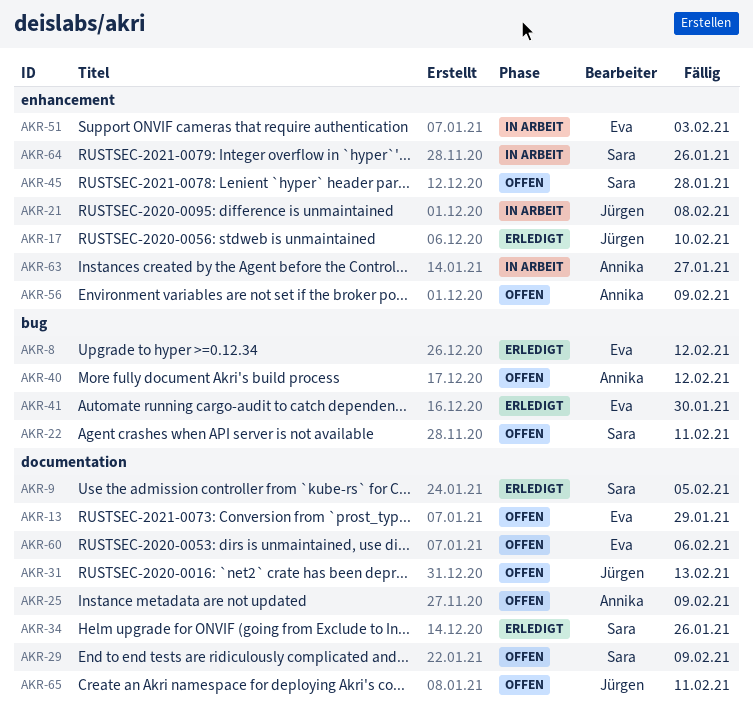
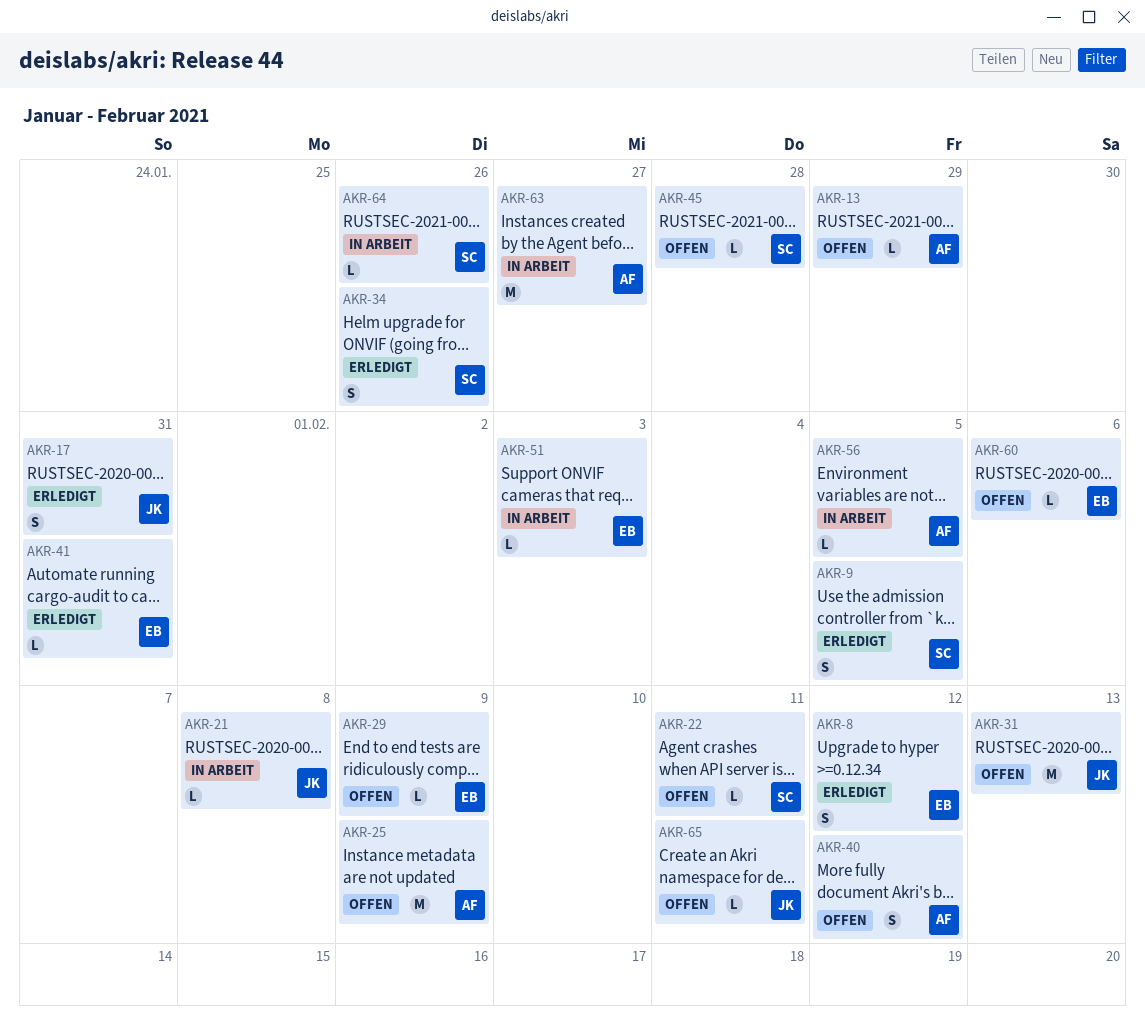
AKR-13, owner: Eva -> Annika
AKR-17, due: Feb 10 -> Jan 31
AKR-29, owner: Sara -> Eva
AKR-41, due: Jan 30 -> Jan 31
AKR-56, status: Offen -> In Arbeit
AKR-56, due: Feb 9 -> Feb 5

